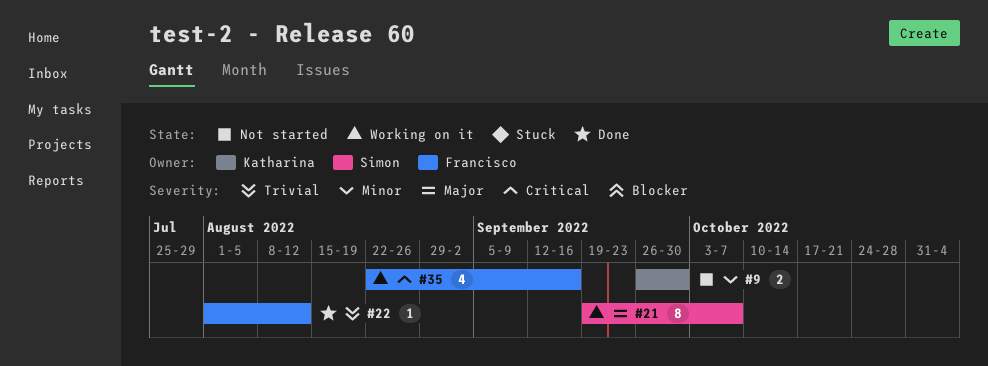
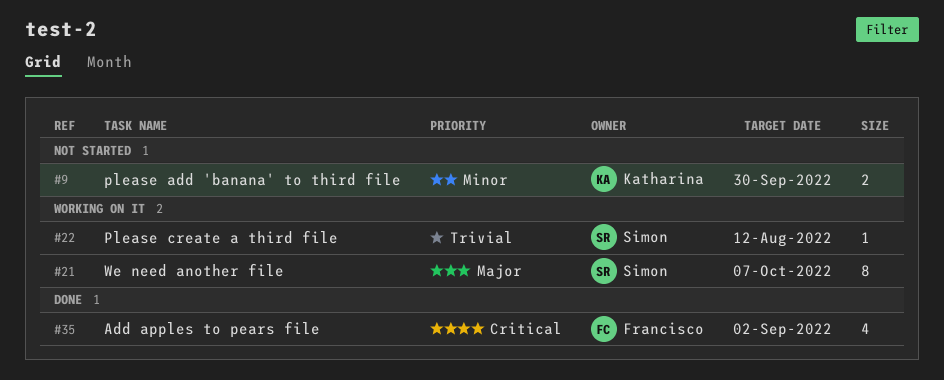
#22, status: Done -> Working on it
#22, owner: Francisco -> Simon
#35, status: Working on it -> Done
#35, due: Sep 16 -> Sep 2

